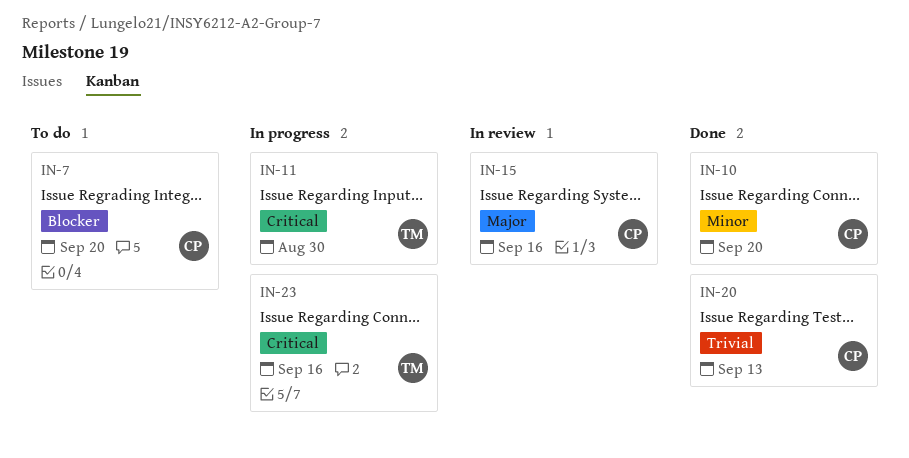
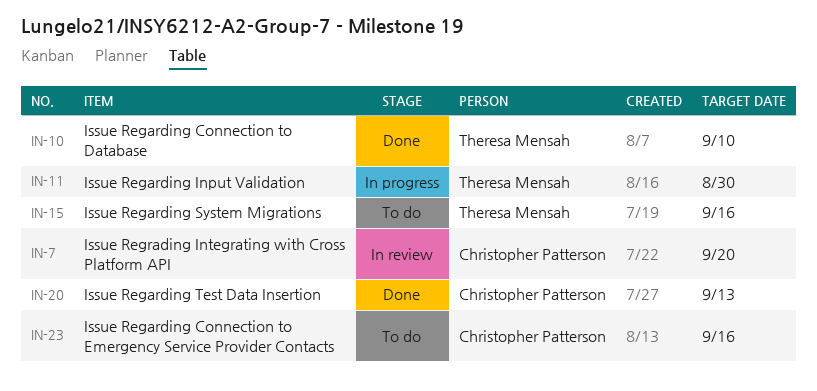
IN-7, status: To do -> In review
IN-10, owner: Christopher Patterson -> Theresa Mensah
IN-10, due: Sep 20 -> Sep 10
IN-15, status: In review -> To do
IN-15, owner: Christopher Patterson -> Theresa Mensah
IN-23, status: In progress -> To do
IN-23, owner: Theresa Mensah -> Christopher Patterson

